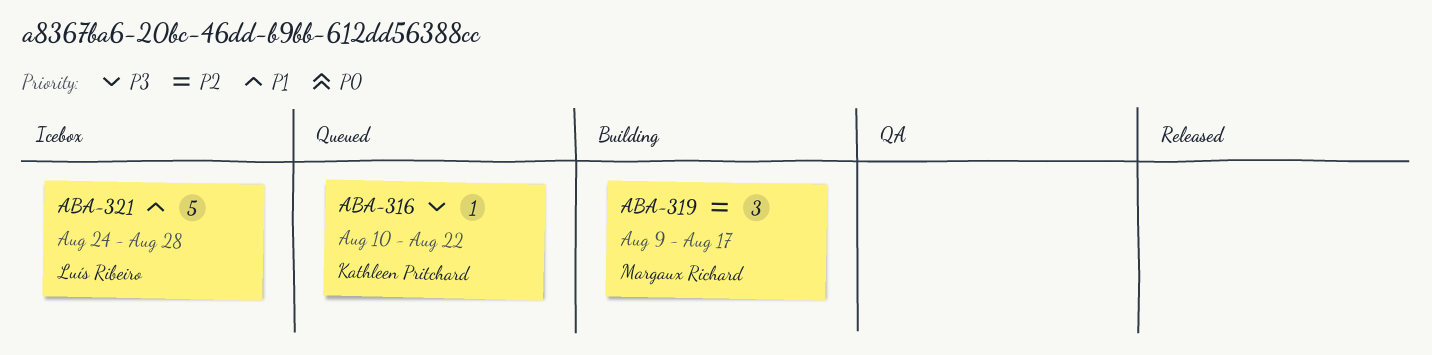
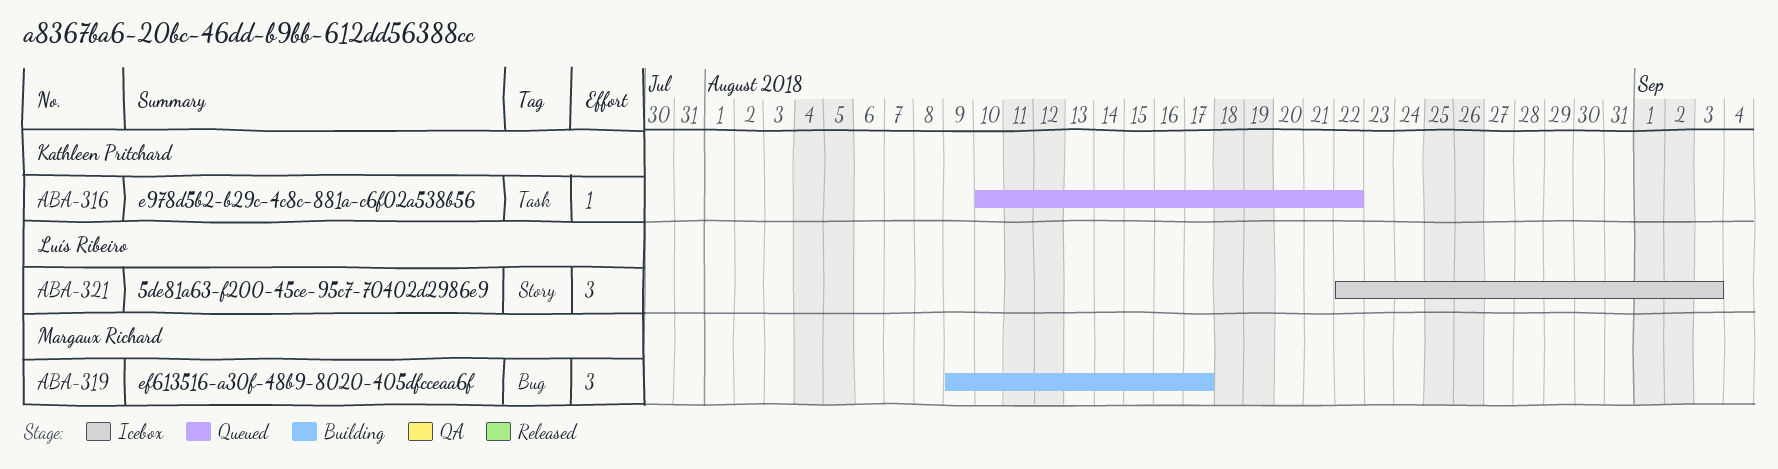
ABA-321, estimate: 5 -> 3
ABA-321, start: Aug 24 -> Aug 22
ABA-321, due: Aug 28 -> Sep 3

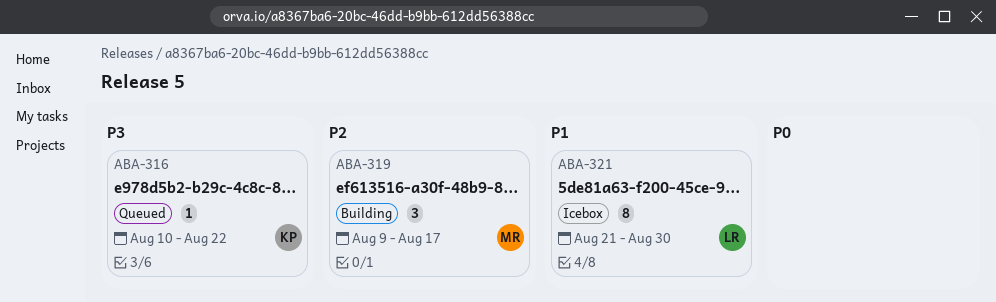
ABA-321, estimate: 3 -> 8
ABA-321, start: Aug 22 -> Aug 21
ABA-321, due: Sep 3 -> Aug 30

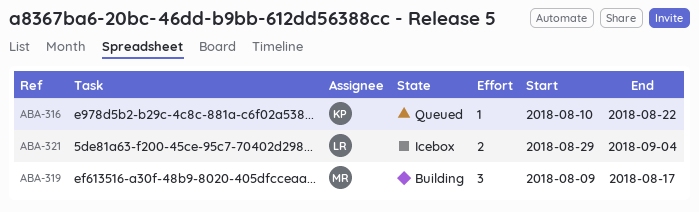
ABA-321, estimate: 8 -> 2
ABA-321, start: Aug 21 -> Aug 29
ABA-321, due: Aug 30 -> Sep 4

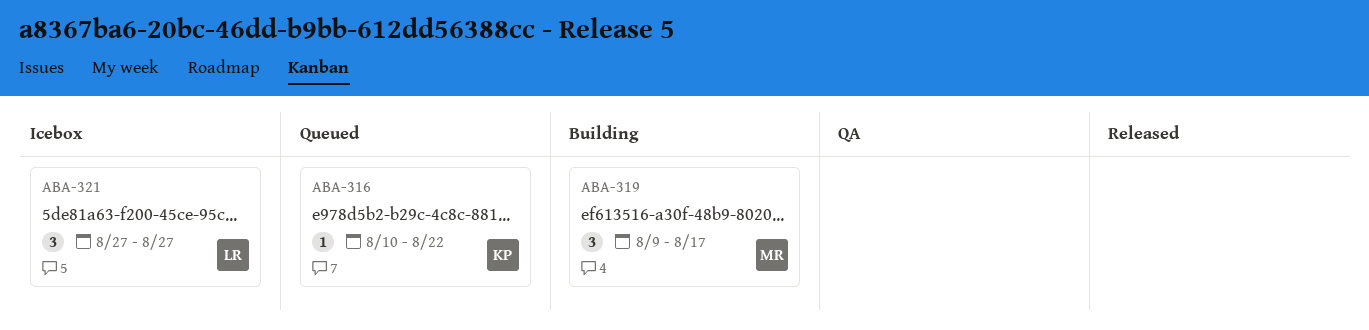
ABA-321, estimate: 2 -> 3
ABA-321, start: Aug 29 -> Aug 27
ABA-321, due: Sep 4 -> Aug 27

